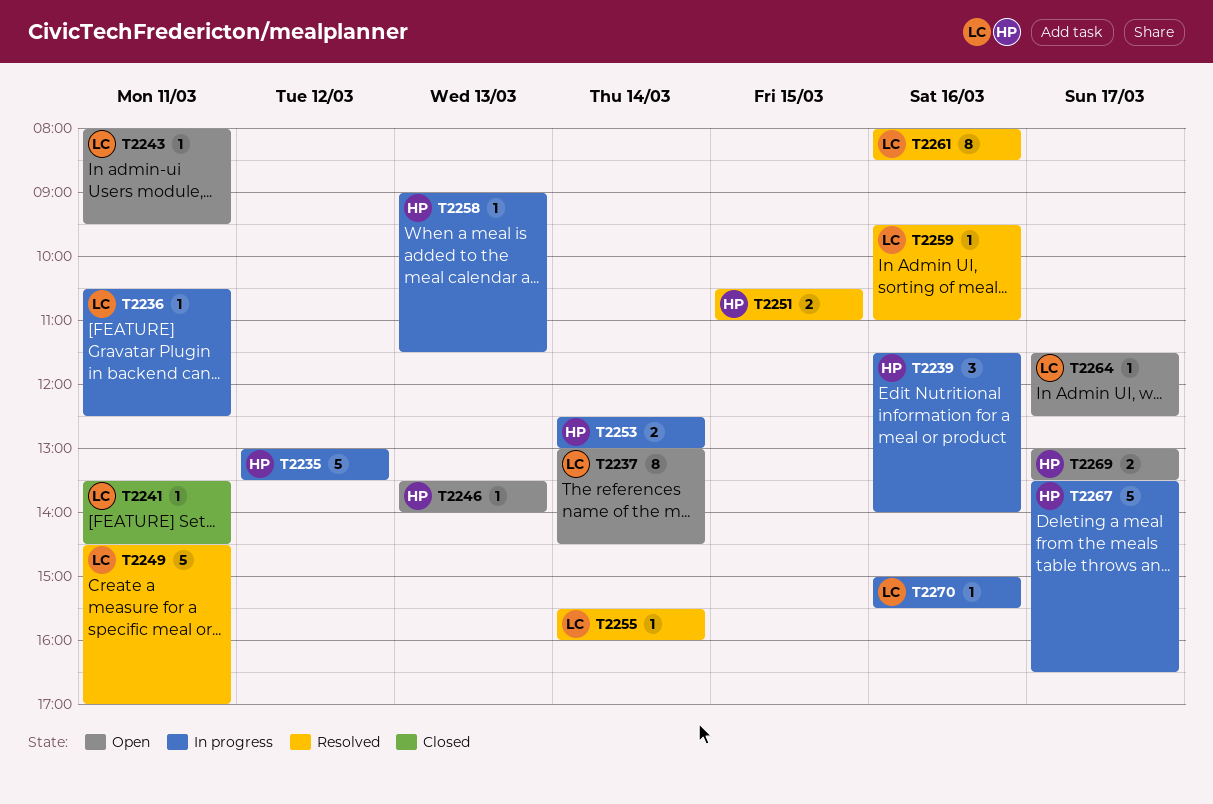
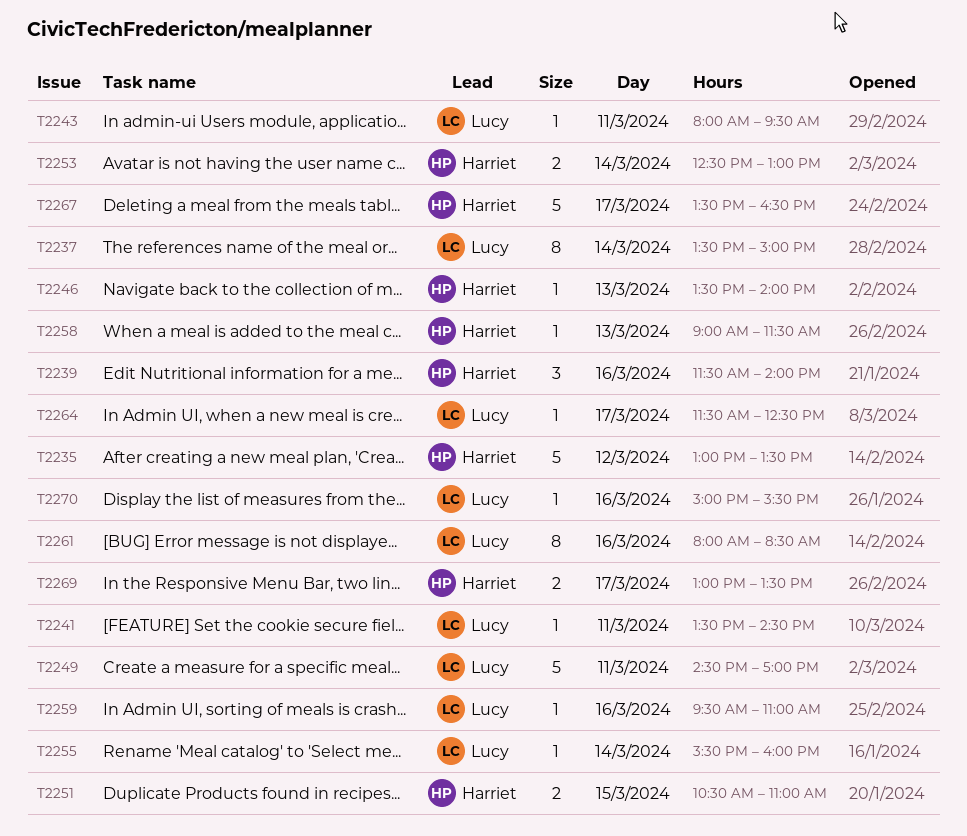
T2236: present -> none
T2237, begins: 13:00 -> 13:30
T2237, ends: 14:30 -> 15:00

